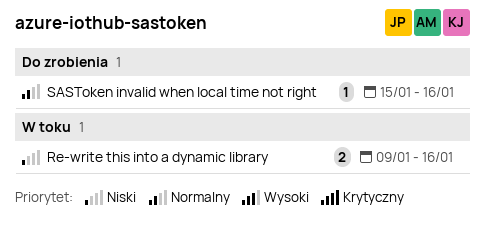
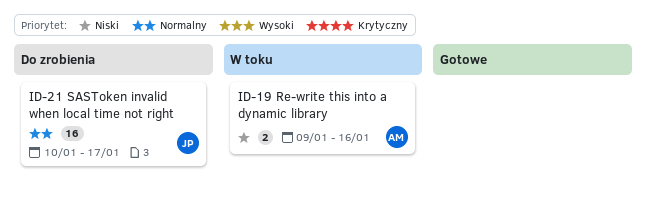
SASToken invalid when local time not right, estimate: 1 -> 16
SASToken invalid when local time not right, start: Jan 15 -> Jan 10
SASToken invalid when local time not right, due: Jan 16 -> Jan 17

